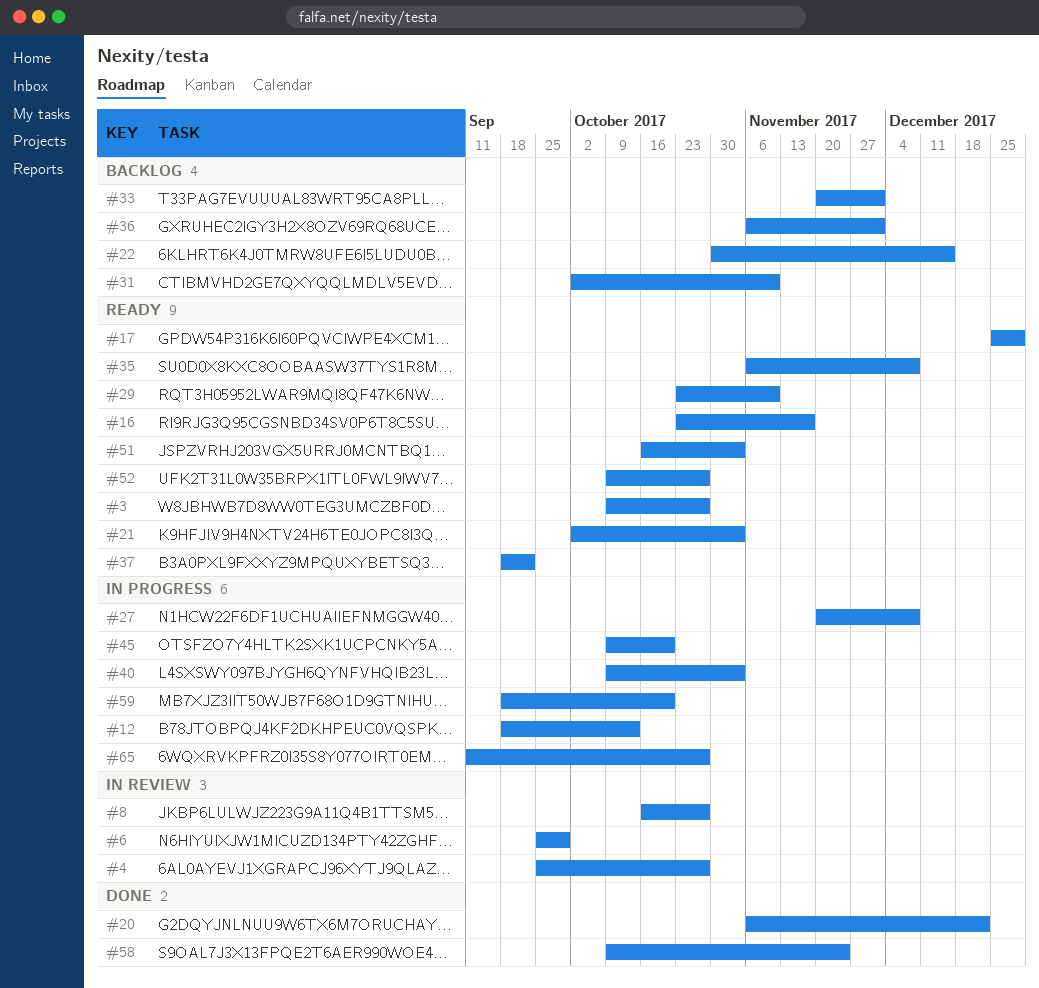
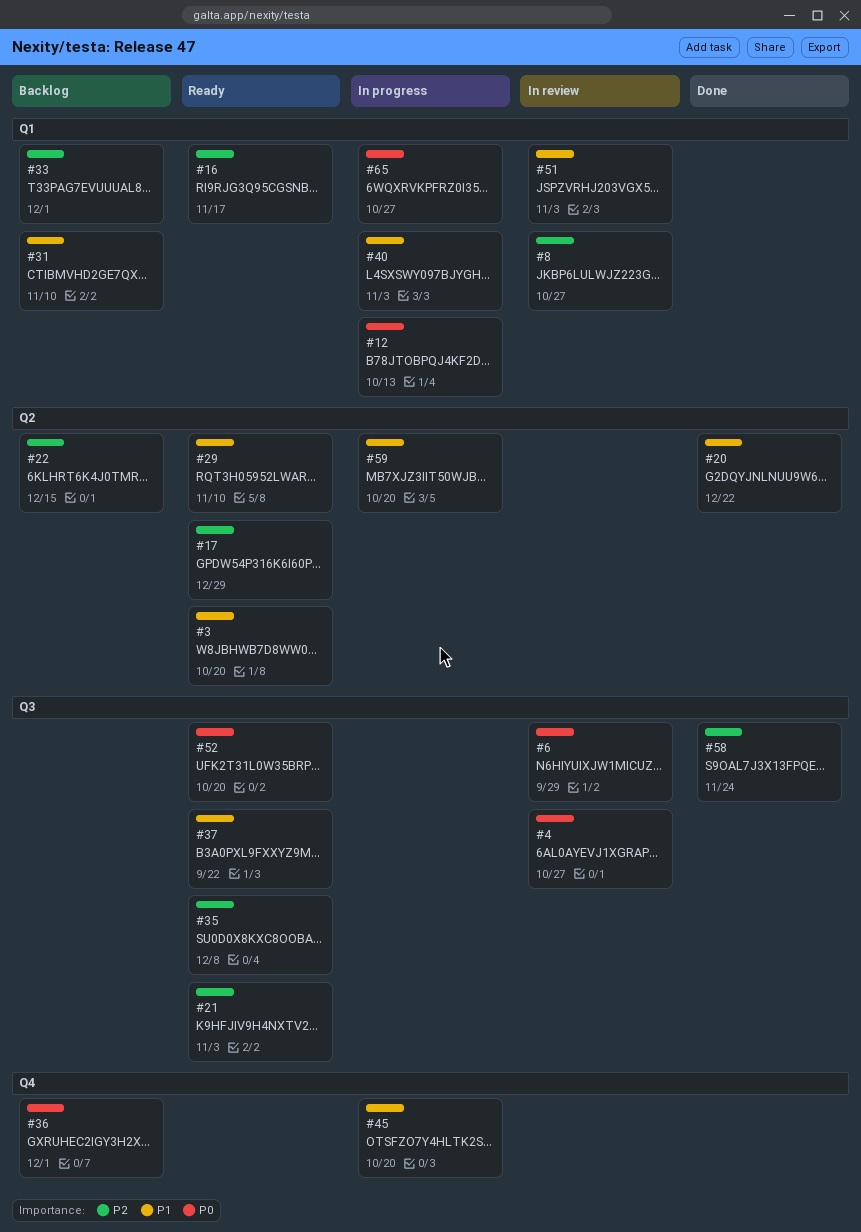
#3, due: Oct 27 -> Oct 20
#27: present -> none
#51, status: Ready -> In review
#52, due: Oct 27 -> Oct 20

